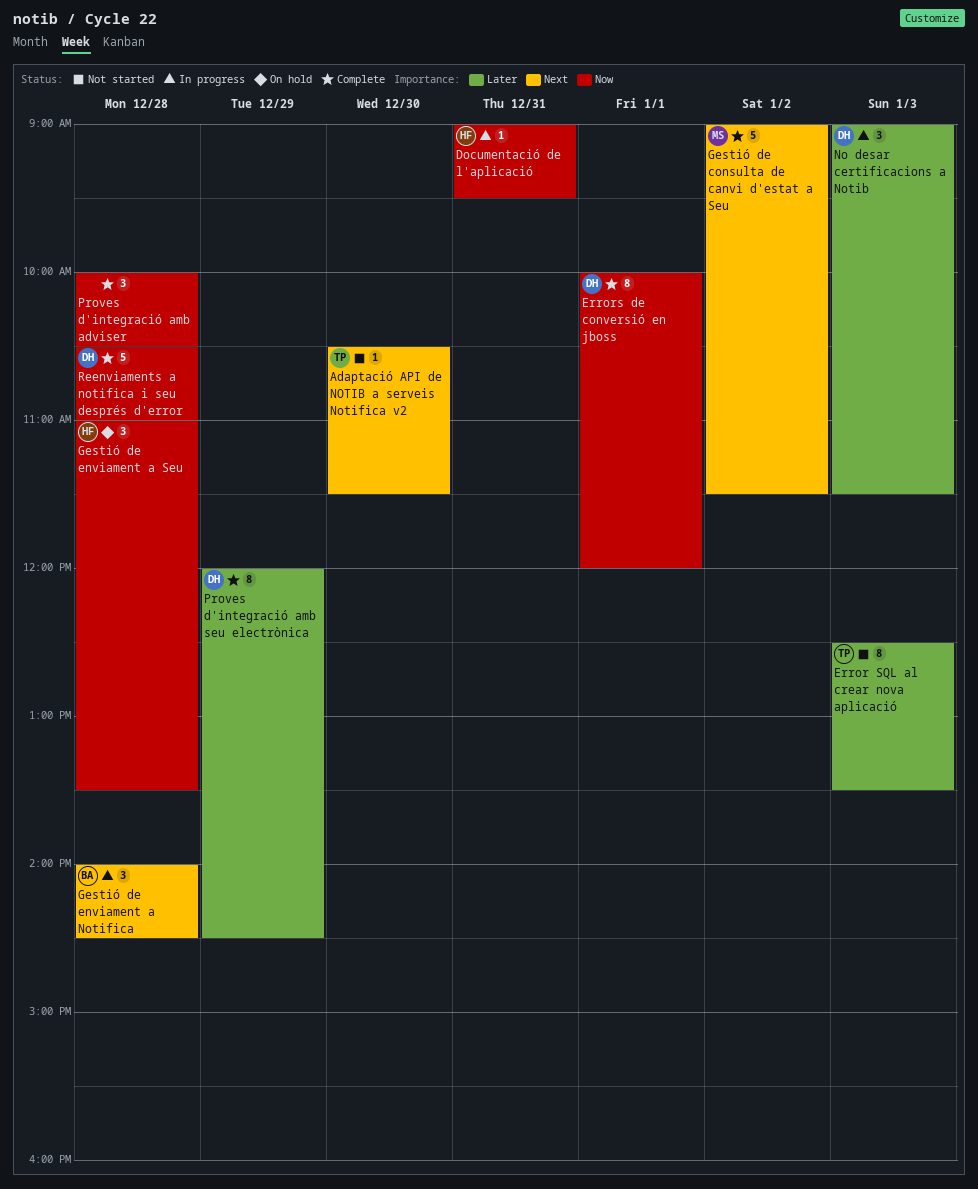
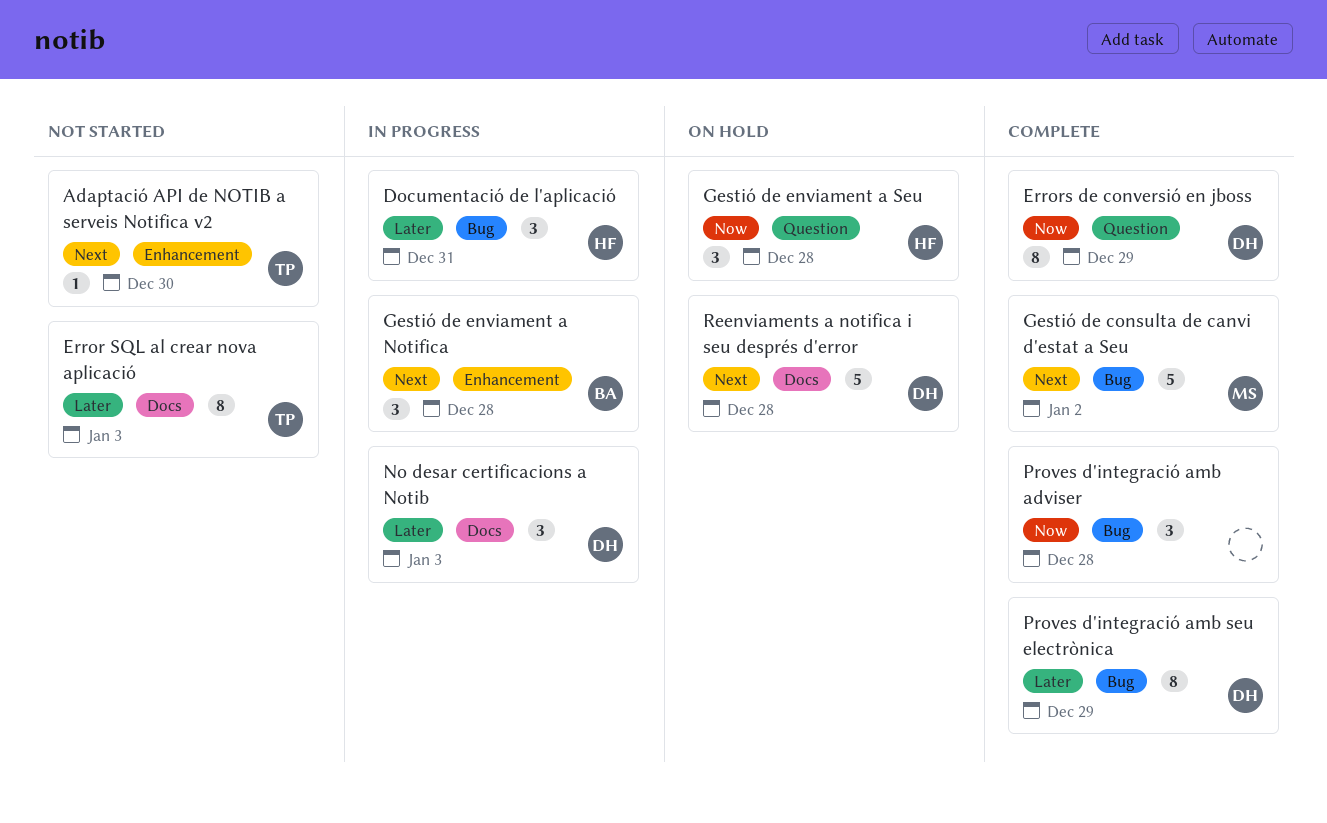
Documentació de l'aplicació, priority: Now -> Later
Documentació de l'aplicació, estimate: 1 -> 3
Errors de conversió en jboss, day: Jan 1 -> Dec 29
Reenviaments a notifica i seu després d'error, status: Complete -> On hold
Reenviaments a notifica i seu després d'error, priority: Now -> Next

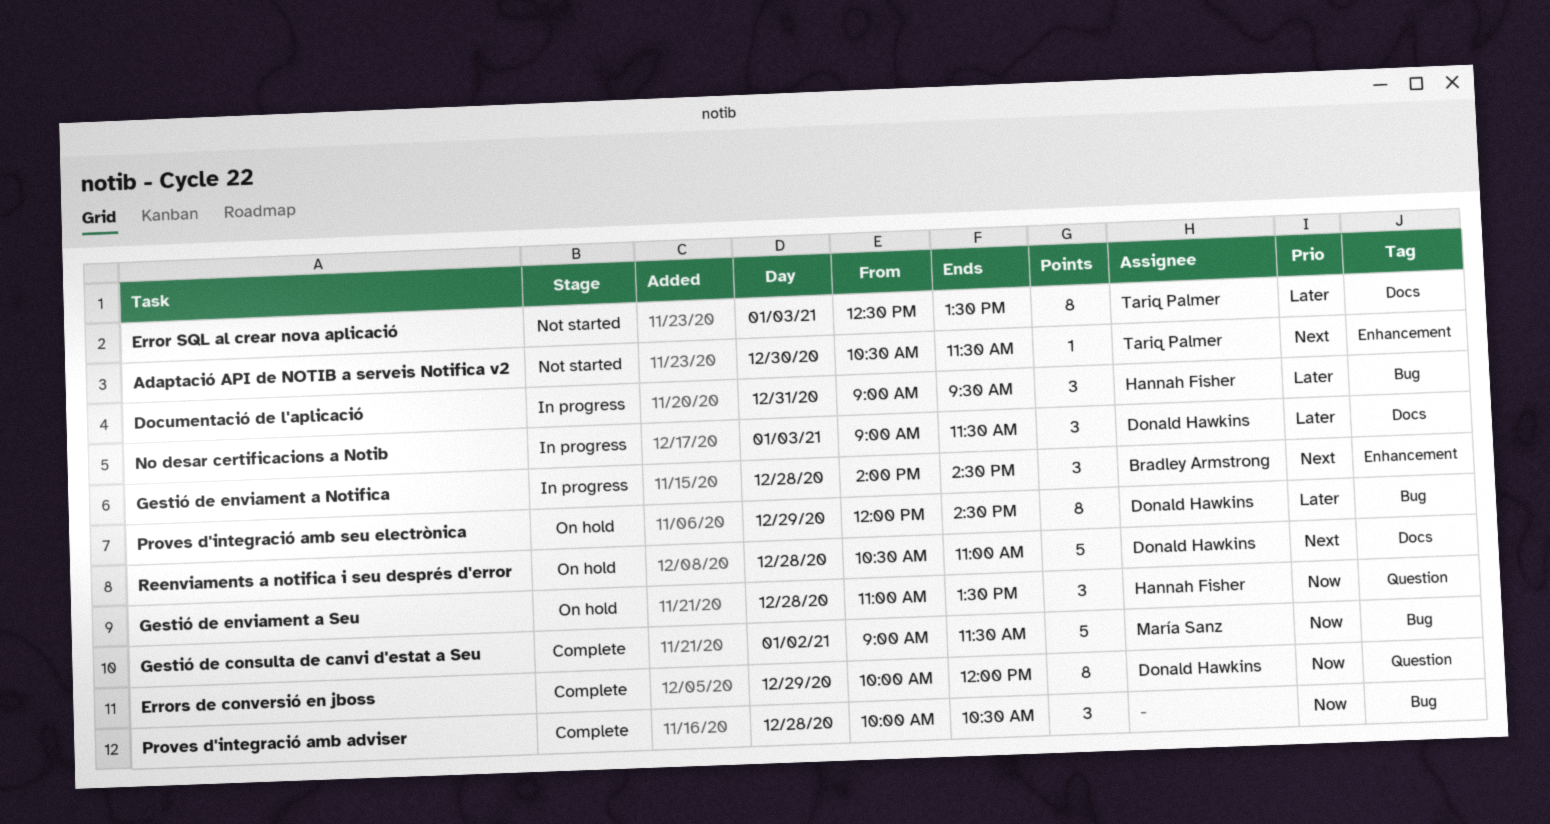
Gestió de consulta de canvi d'estat a Seu, priority: Next -> Now
Proves d'integració amb seu electrònica, status: Complete -> On hold

